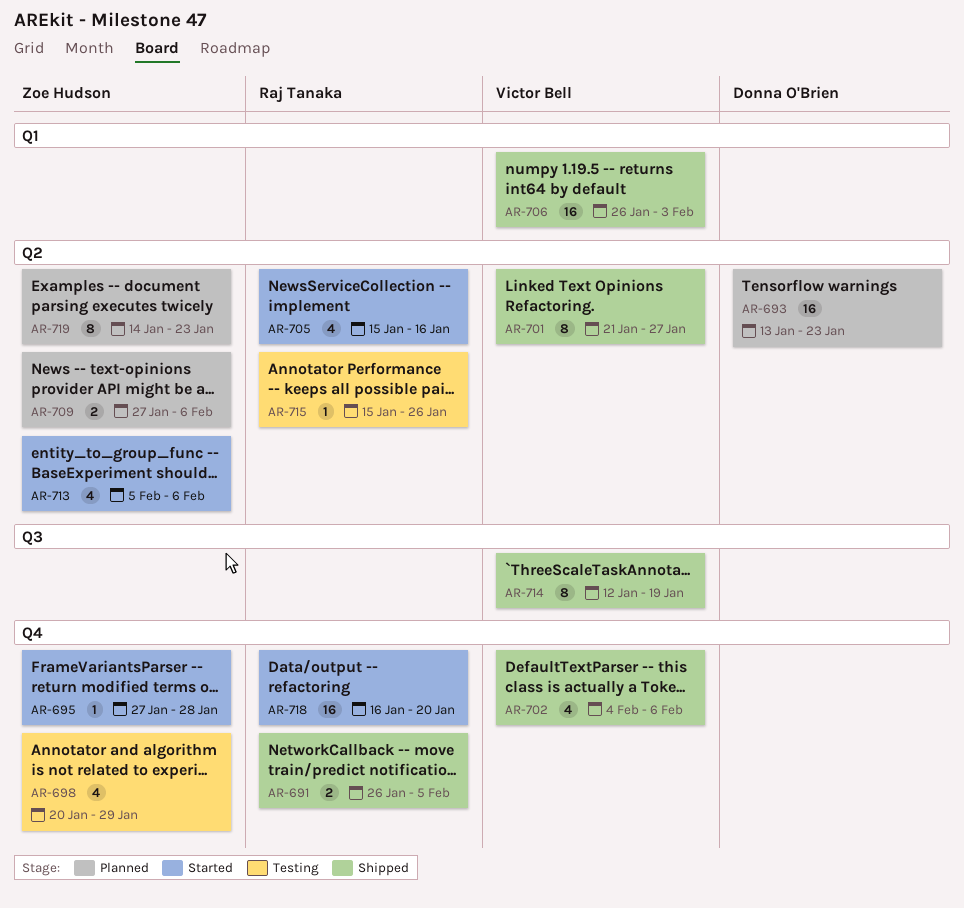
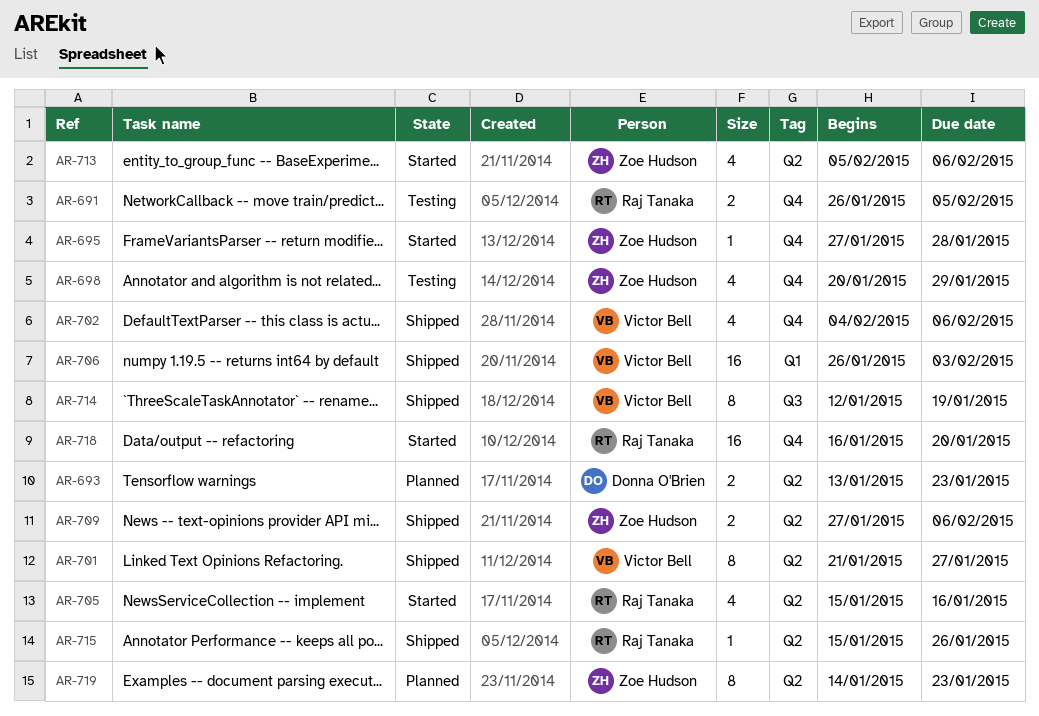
AR-691, status: Shipped -> Testing
AR-693, estimate: 16 -> 2
AR-709, status: Planned -> Shipped
AR-715, status: Testing -> Shipped

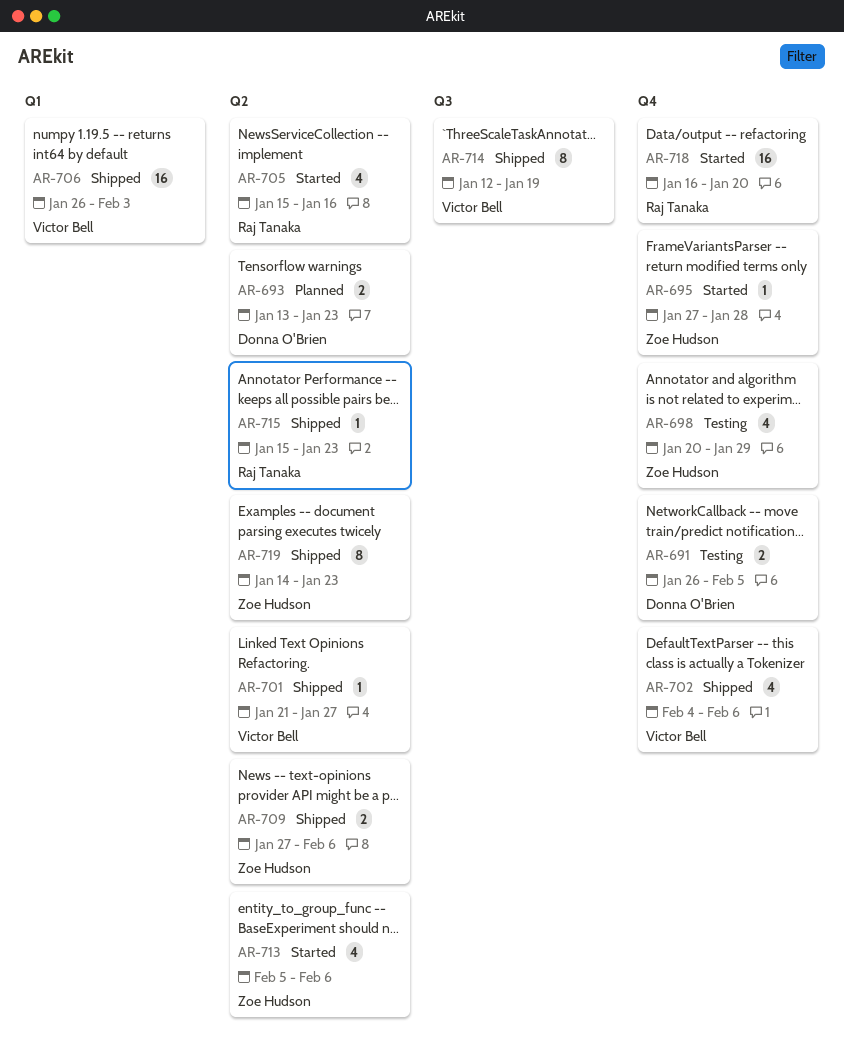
AR-691, owner: Raj Tanaka -> Donna O'Brien
AR-701, estimate: 8 -> 1
AR-715, due: Jan 26 -> Jan 23
AR-719, status: Planned -> Shipped

